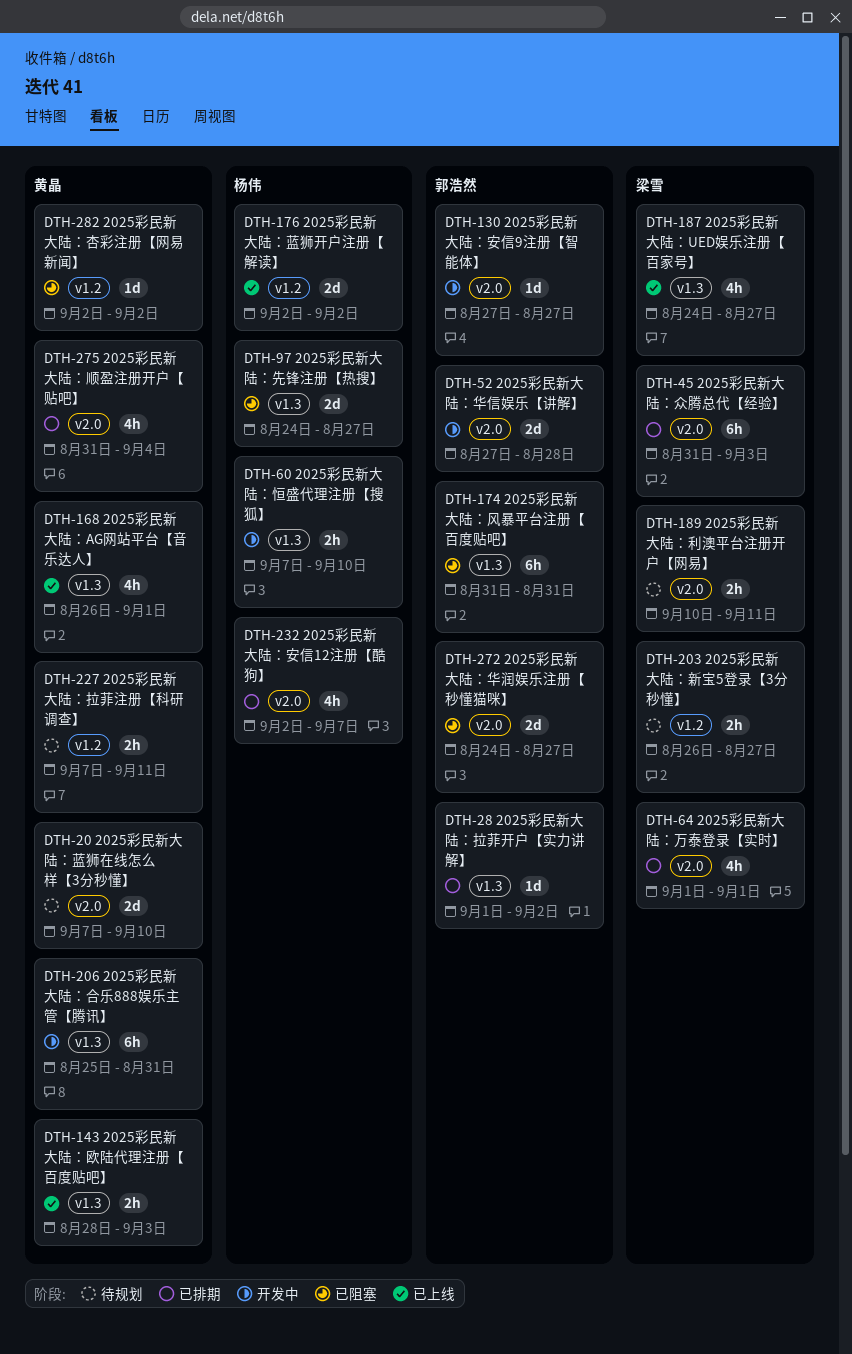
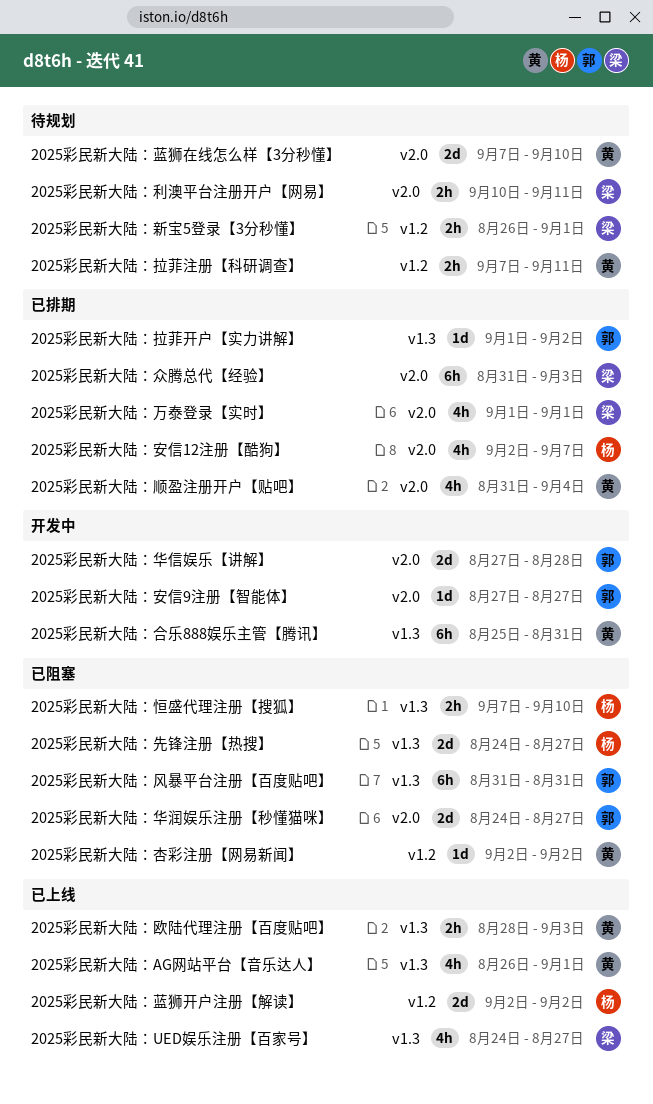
2025彩民新大陆：恒盛代理注册【搜狐】, status: 开发中 -> 已阻塞
2025彩民新大陆：新宝5登录【3分秒懂】, due: Aug 27 -> Sep 1

